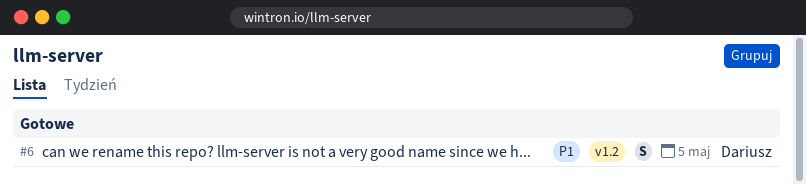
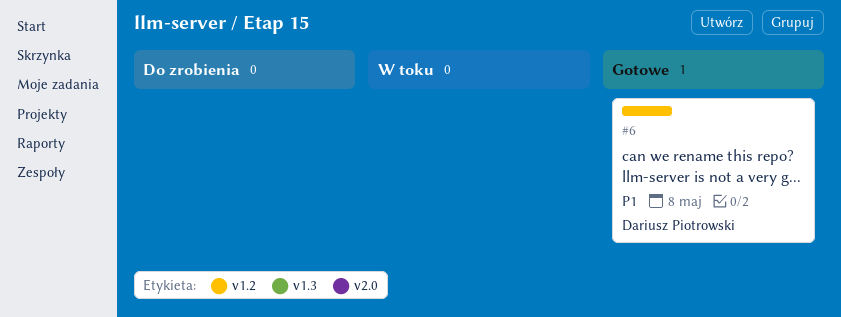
#6, due: May 5 -> May 8

